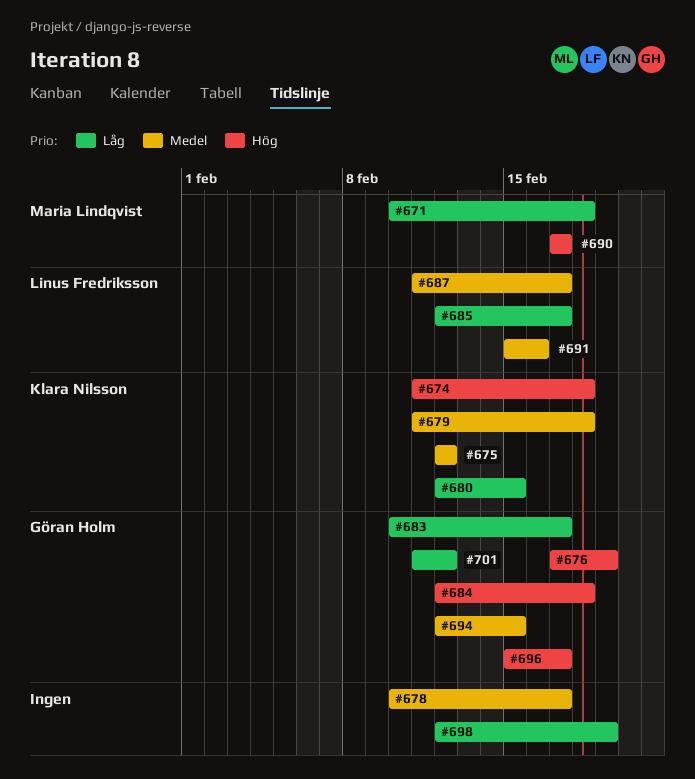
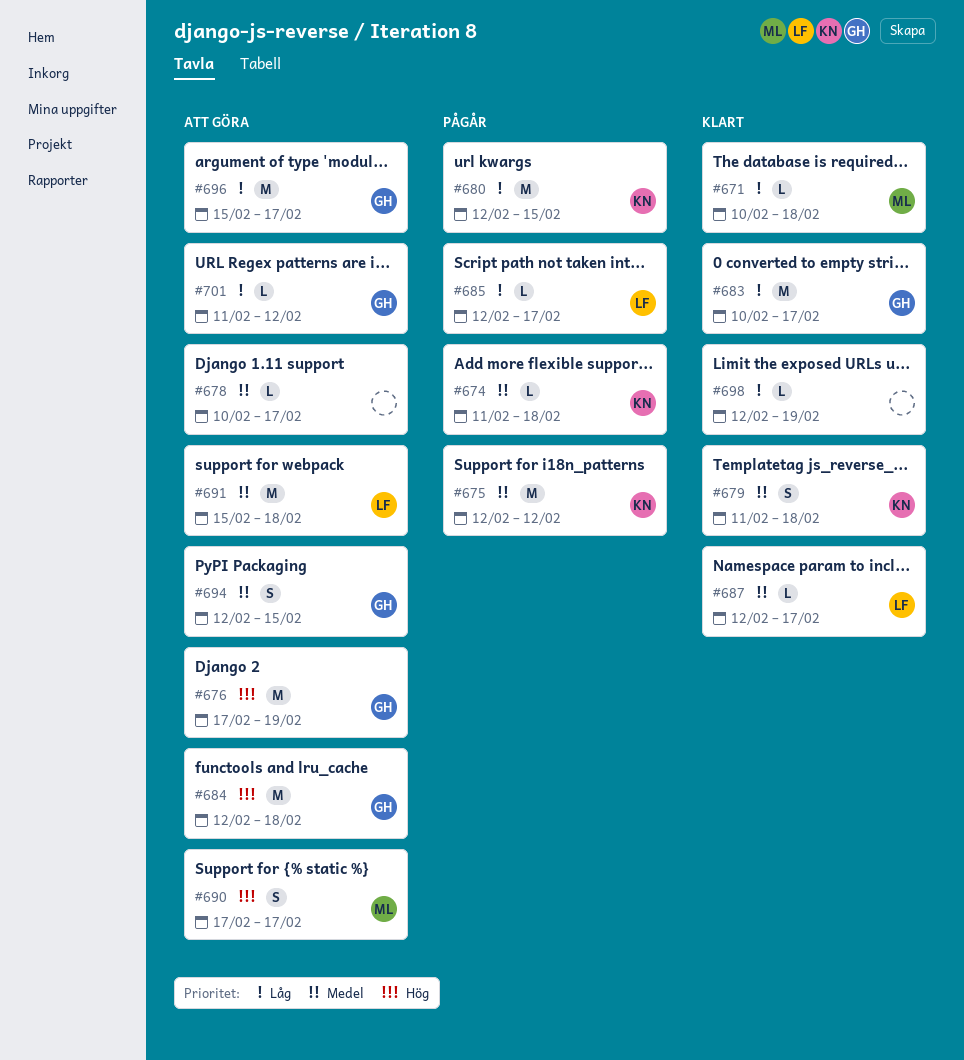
#674, priority: Hög -> Medel
#687, start: Feb 11 -> Feb 12
#691, due: Feb 16 -> Feb 18
#696, priority: Hög -> Låg

